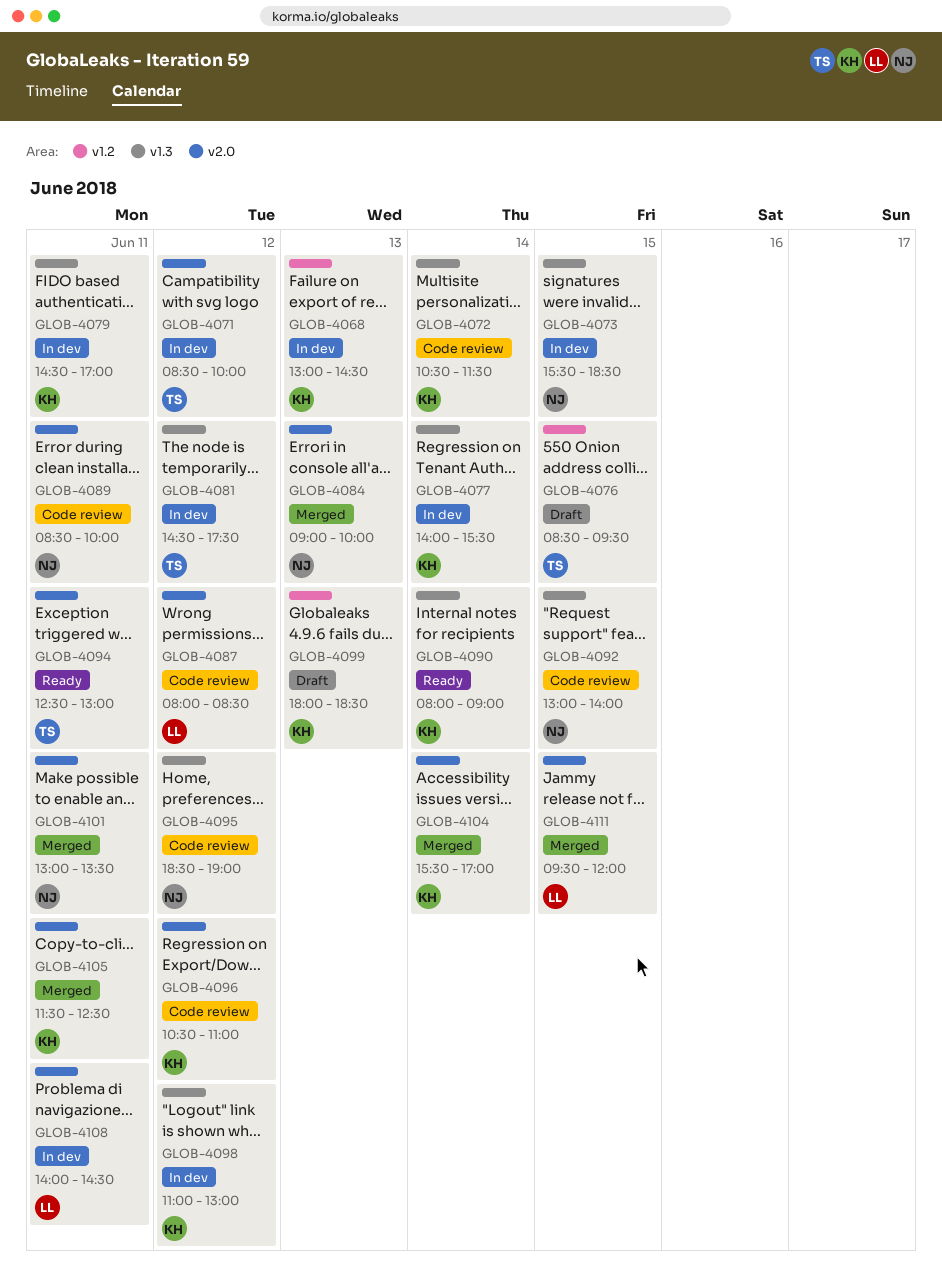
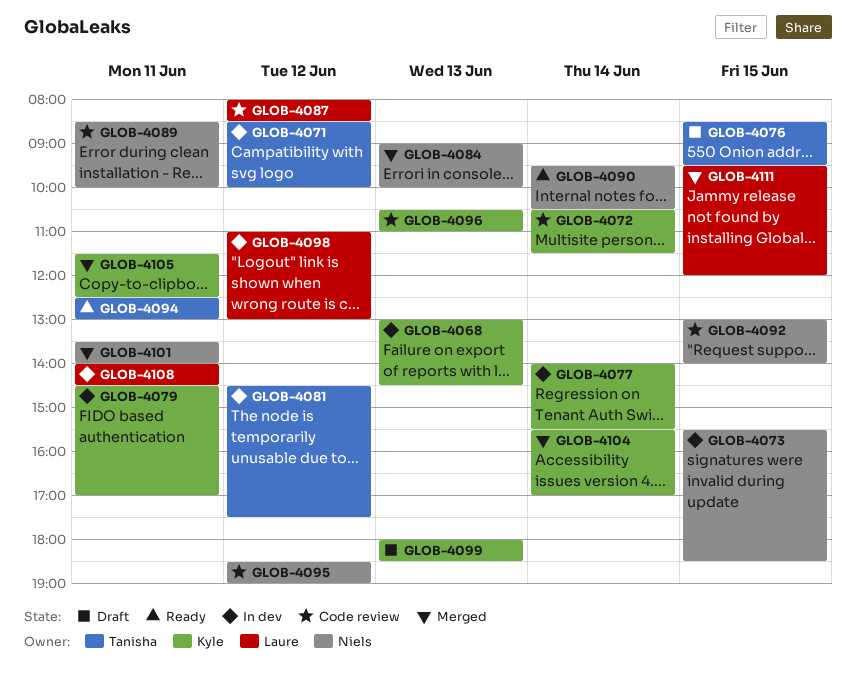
GLOB-4090, owner: Kyle -> Niels
GLOB-4090, begins: 08:00 -> 09:30
GLOB-4090, ends: 09:00 -> 10:30
GLOB-4096, day: Jun 12 -> Jun 13
GLOB-4098, owner: Kyle -> Laure
GLOB-4101, begins: 13:00 -> 13:30
GLOB-4101, ends: 13:30 -> 14:00

